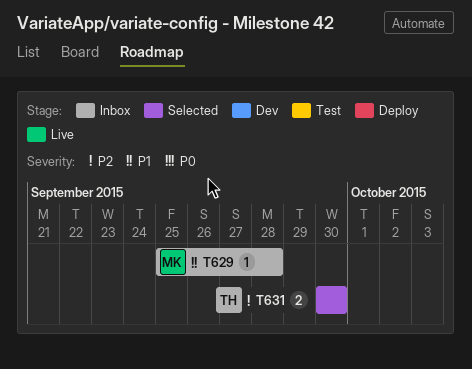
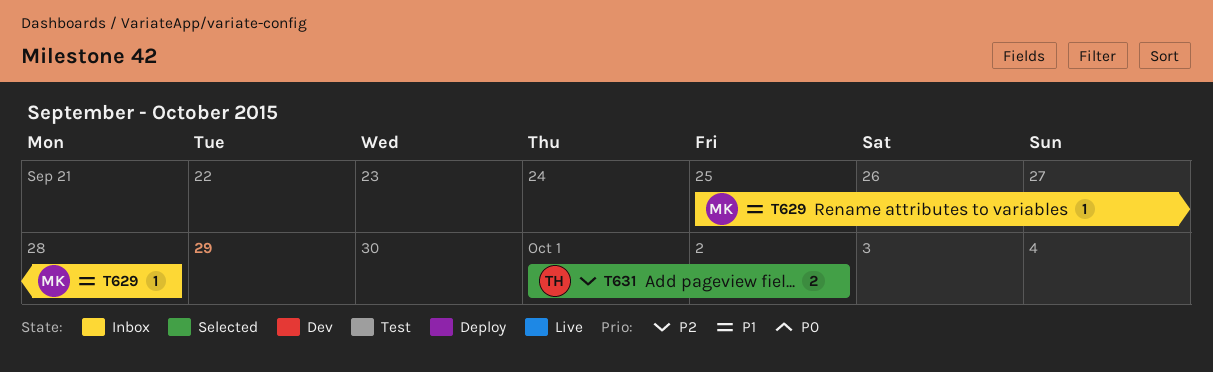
T631, start: Sep 30 -> Oct 1
T631, due: Sep 30 -> Oct 2

